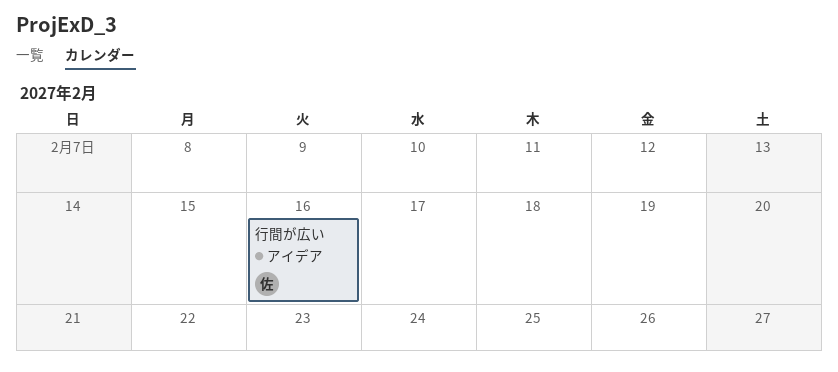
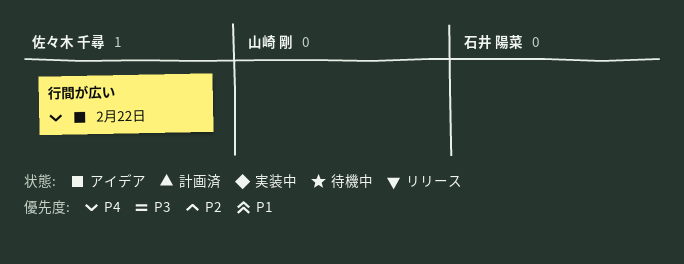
行間が広い, due: Feb 16 -> Feb 22

